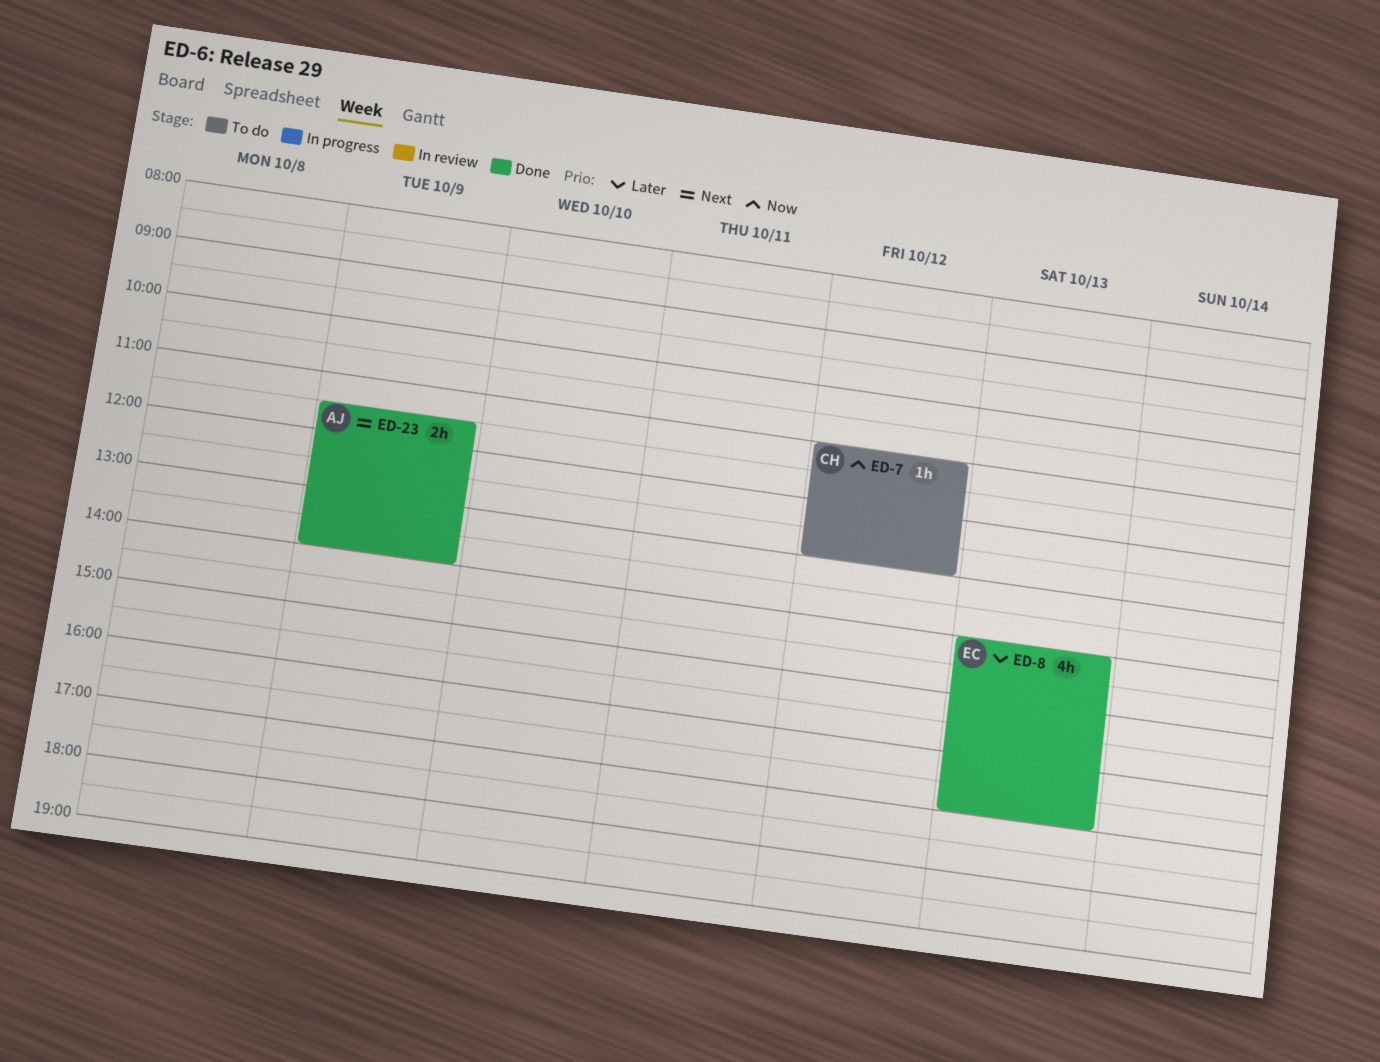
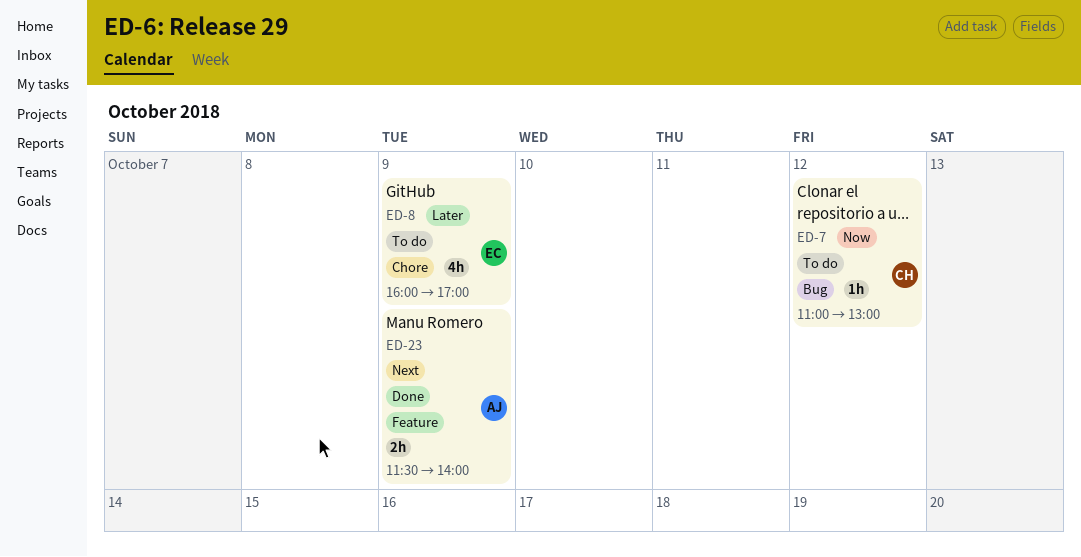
ED-8, status: Done -> To do
ED-8, day: Oct 13 -> Oct 9
ED-8, begins: 14:00 -> 16:00

